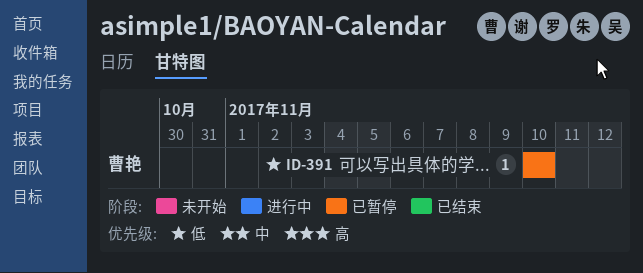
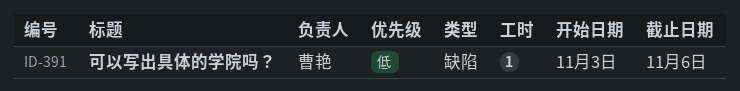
ID-391, start: Nov 10 -> Nov 3
ID-391, due: Nov 10 -> Nov 6

